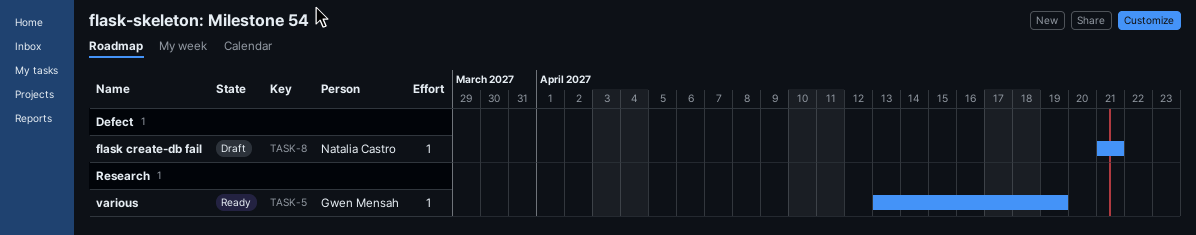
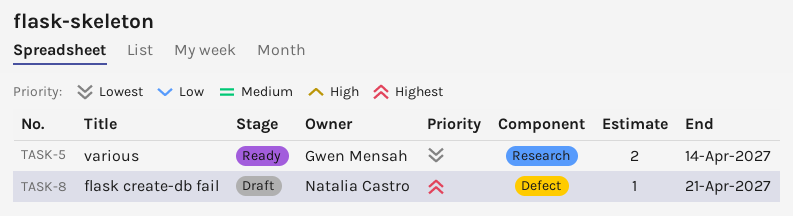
TASK-5, estimate: 1 -> 2
TASK-5, due: Apr 19 -> Apr 14

